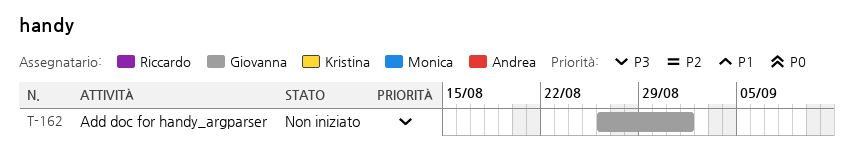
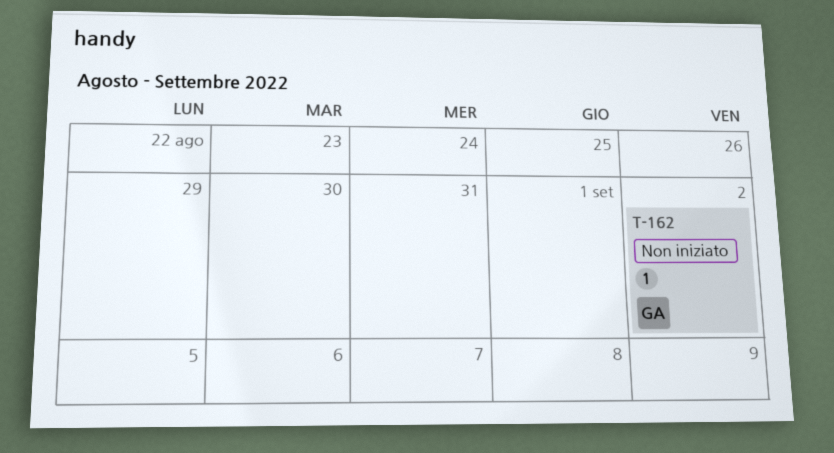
T-162, due: Sep 1 -> Sep 2

